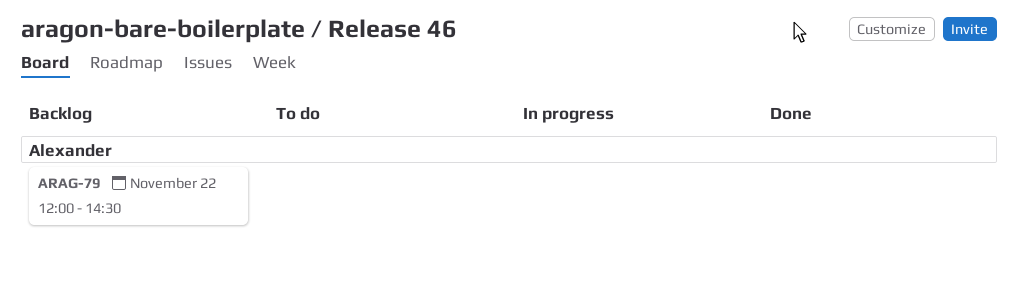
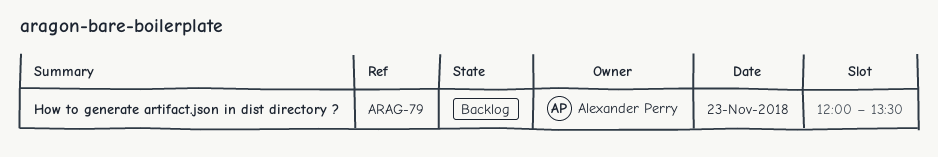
ARAG-79, day: Nov 22 -> Nov 23
ARAG-79, ends: 14:30 -> 13:30

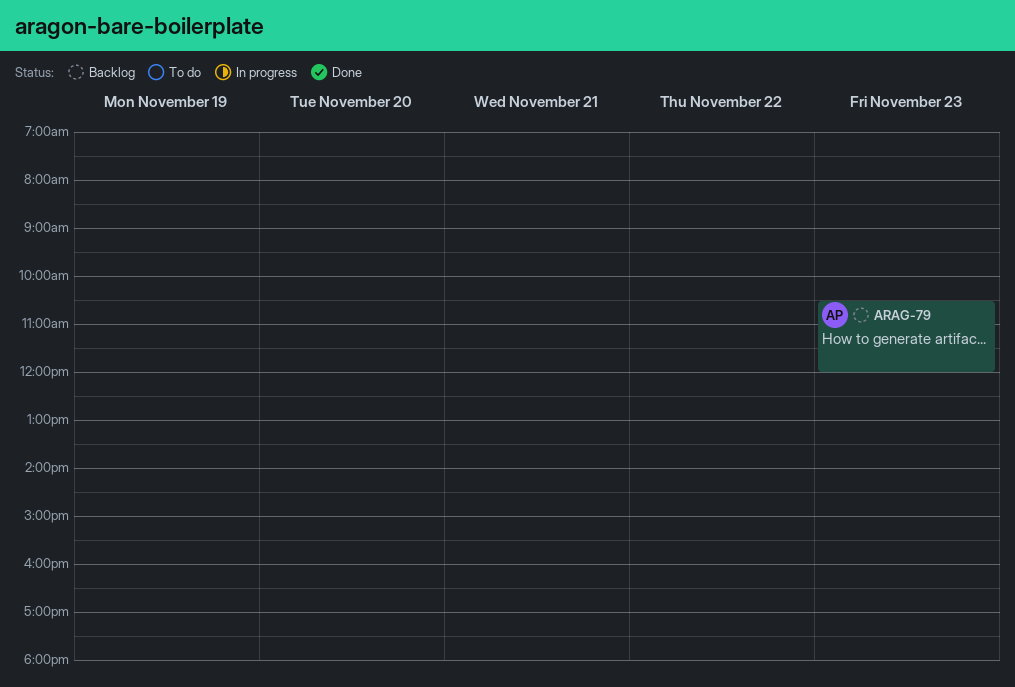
ARAG-79, begins: 12:00 -> 10:30
ARAG-79, ends: 13:30 -> 12:00

